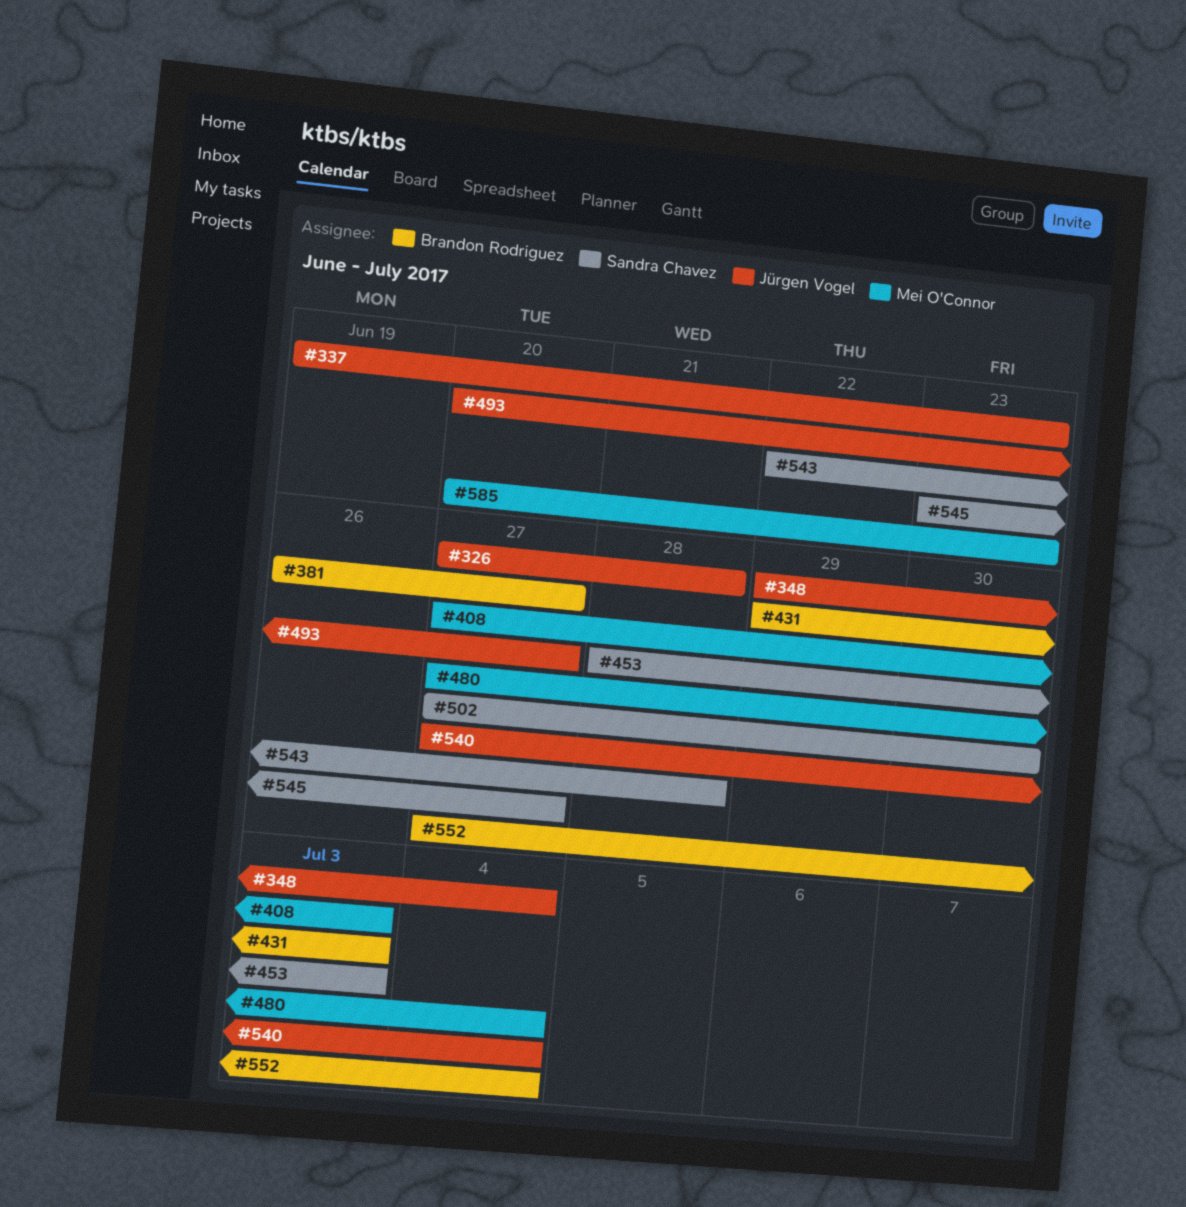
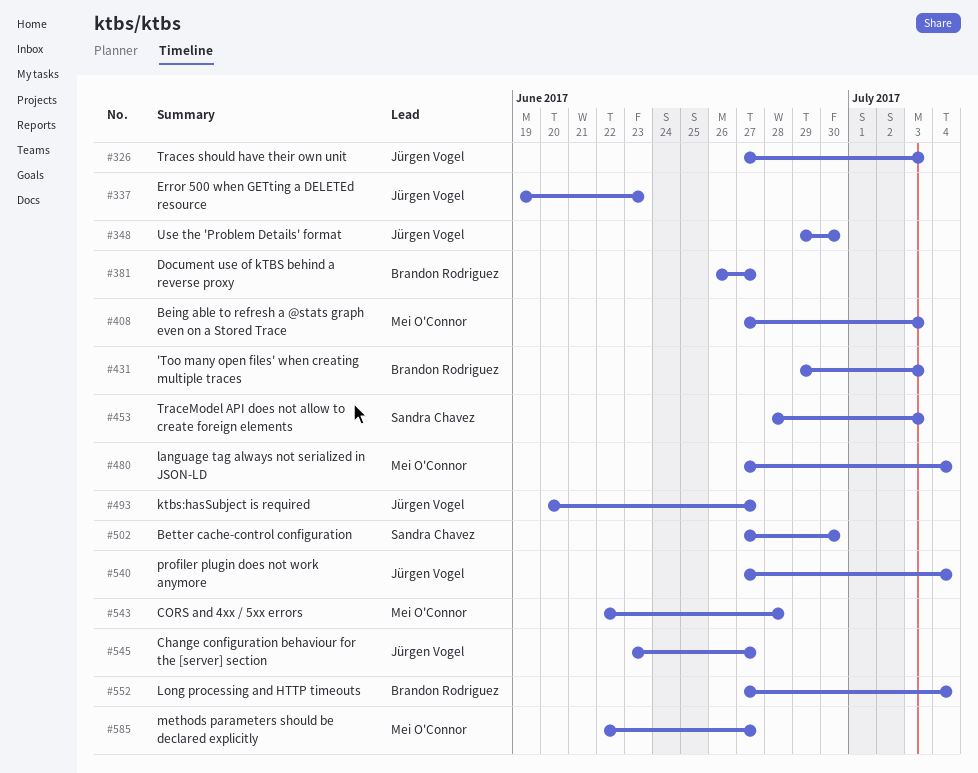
#326, due: Jun 28 -> Jul 3
#348, due: Jul 4 -> Jun 30
#543, owner: Sandra Chavez -> Mei O'Connor
#545, owner: Sandra Chavez -> Jürgen Vogel
#585, start: Jun 20 -> Jun 22
#585, due: Jun 23 -> Jun 27

